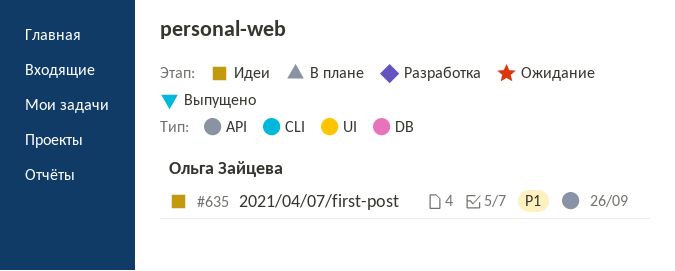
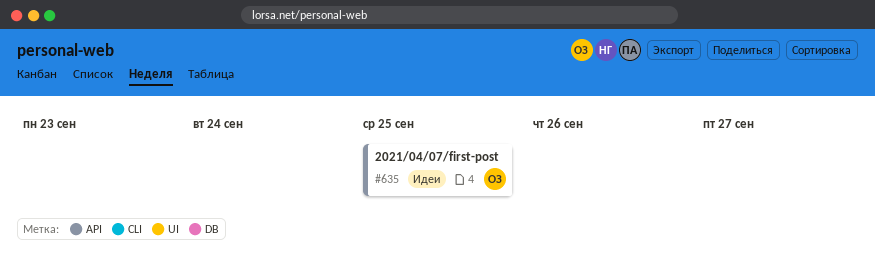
#635, due: Sep 26 -> Sep 25

